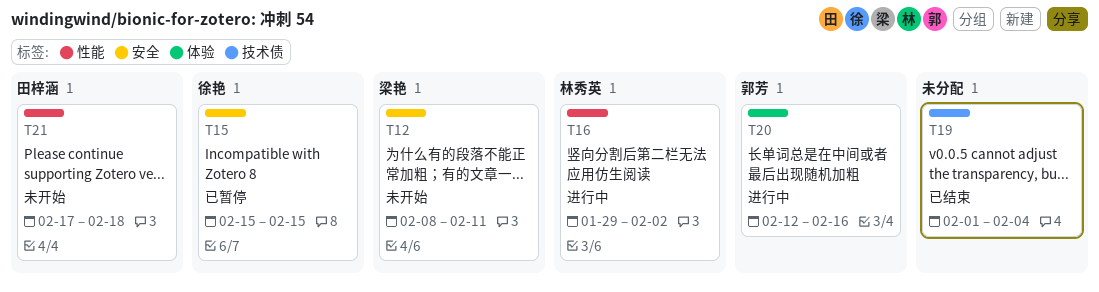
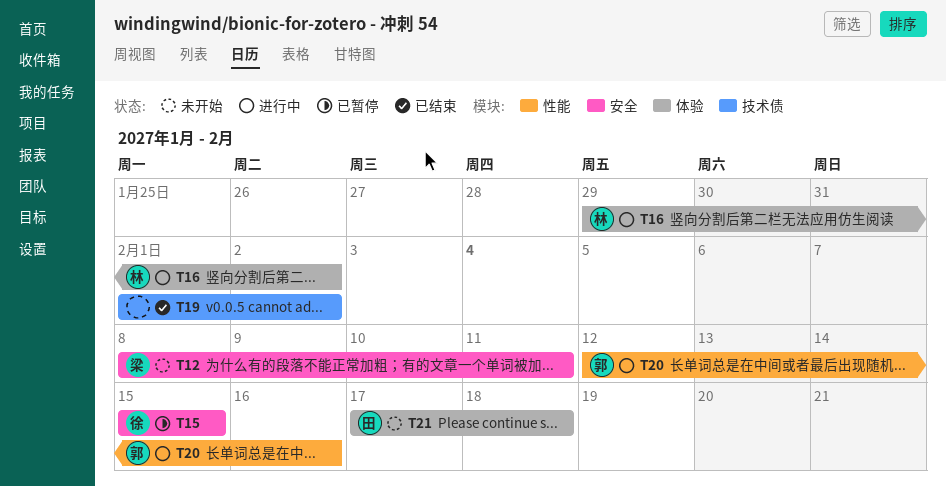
T16, label: 性能 -> 体验
T19, due: Feb 4 -> Feb 2
T20, label: 体验 -> 性能
T21, label: 性能 -> 体验

